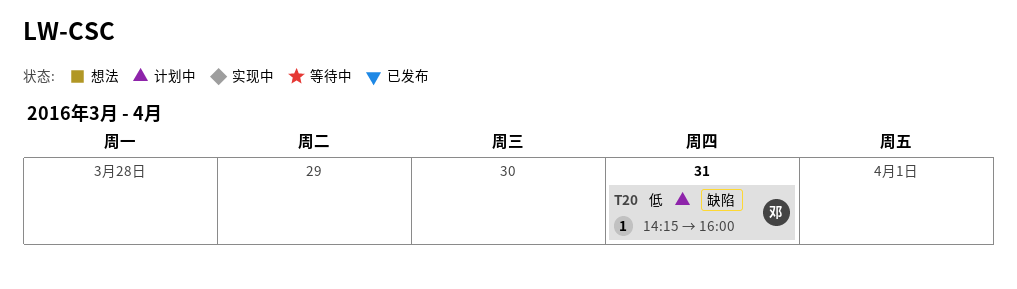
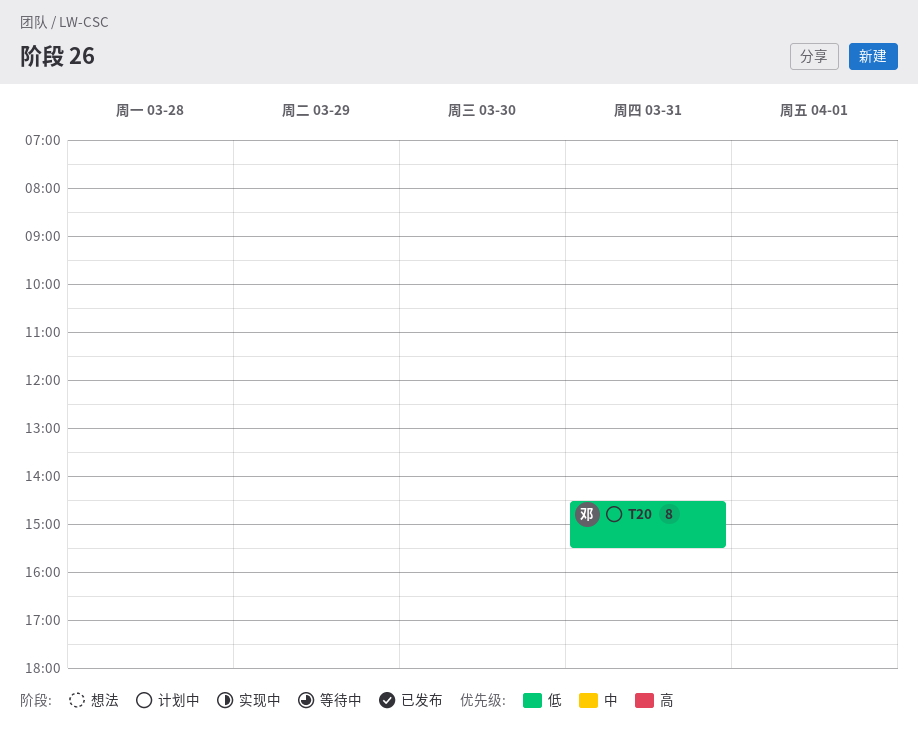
T20, estimate: 1 -> 8
T20, begins: 14:15 -> 14:30
T20, ends: 16:00 -> 15:30

